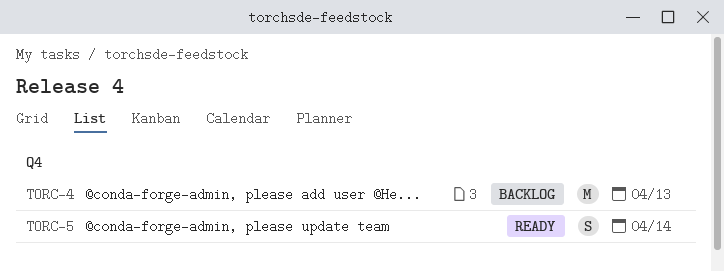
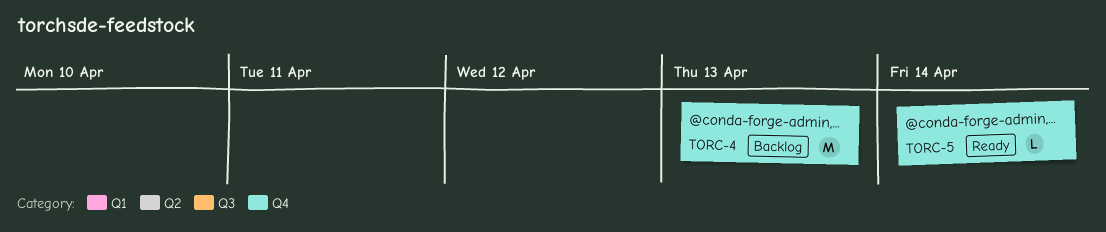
TORC-5, estimate: S -> L

